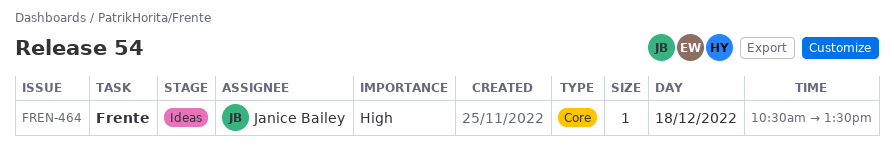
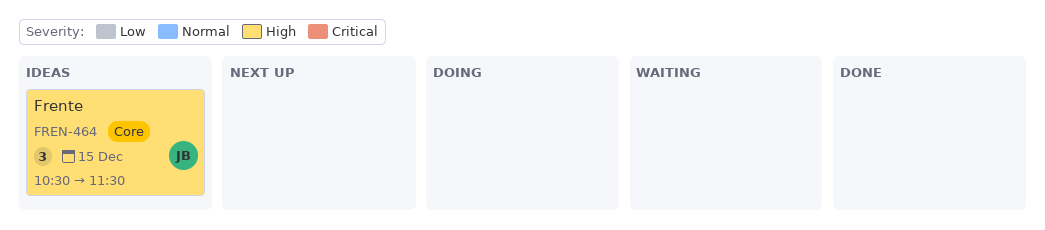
FREN-464, estimate: 1 -> 3
FREN-464, day: Dec 18 -> Dec 15
FREN-464, ends: 13:30 -> 11:30

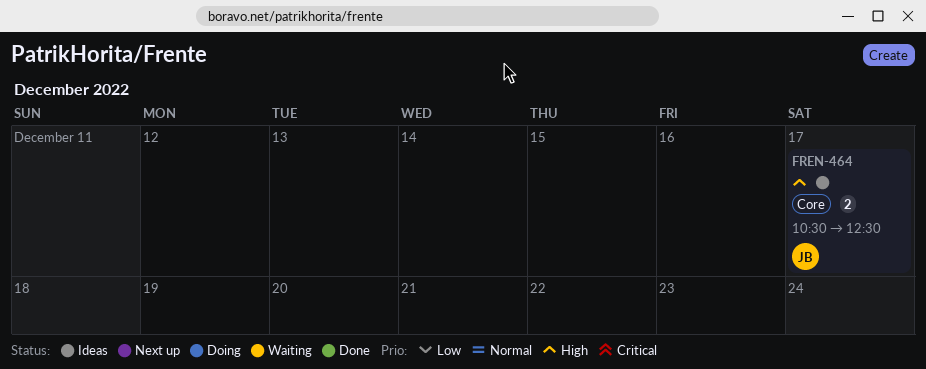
FREN-464, estimate: 3 -> 2
FREN-464, day: Dec 15 -> Dec 17
FREN-464, ends: 11:30 -> 12:30

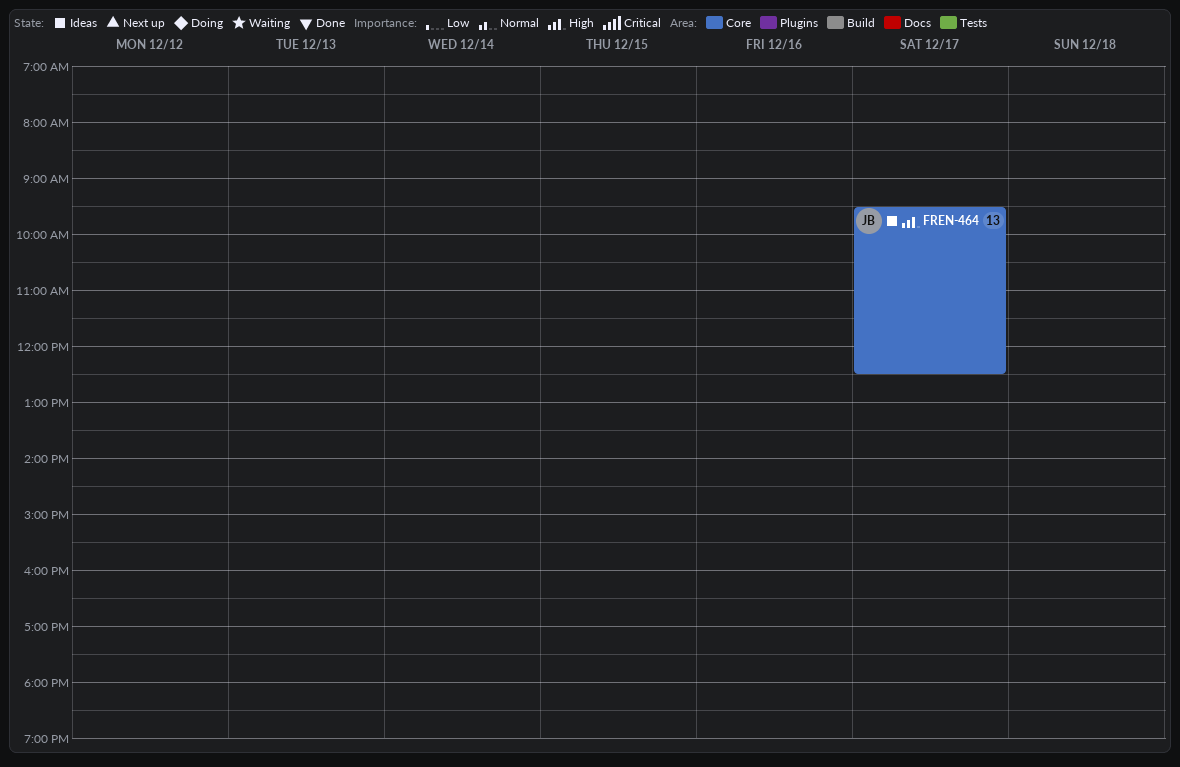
FREN-464, estimate: 2 -> 13
FREN-464, begins: 10:30 -> 09:30

